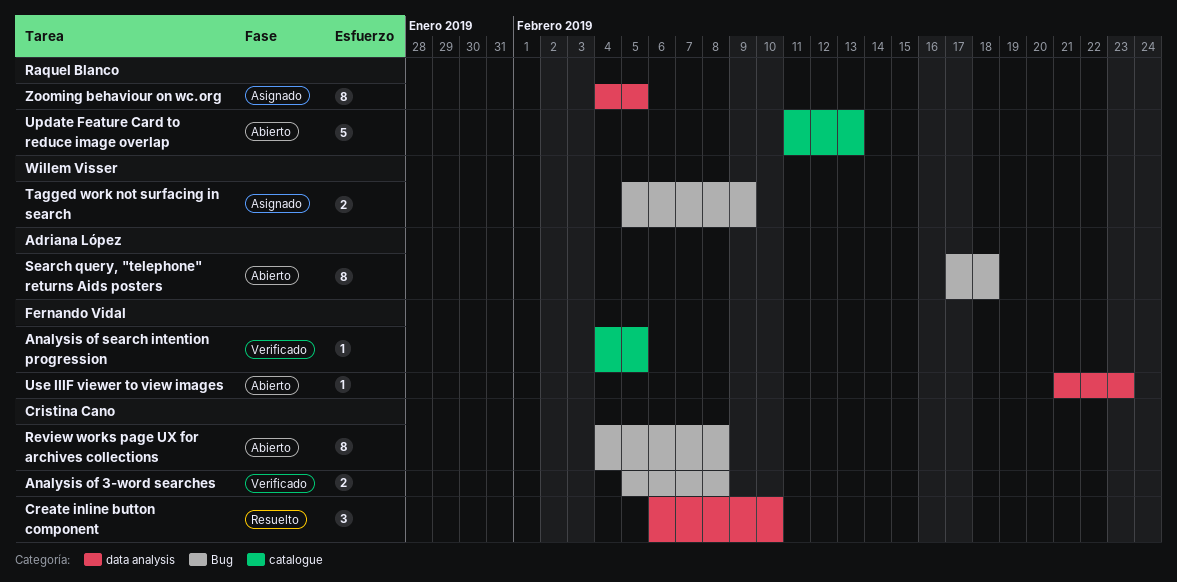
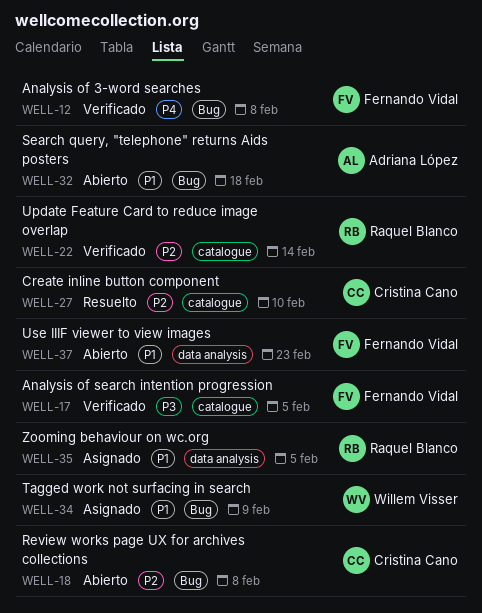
Analysis of 3-word searches, owner: Cristina Cano -> Fernando Vidal
Create inline button component, label: data analysis -> catalogue
Update Feature Card to reduce image overlap, status: Abierto -> Verificado
Update Feature Card to reduce image overlap, due: Feb 13 -> Feb 14

